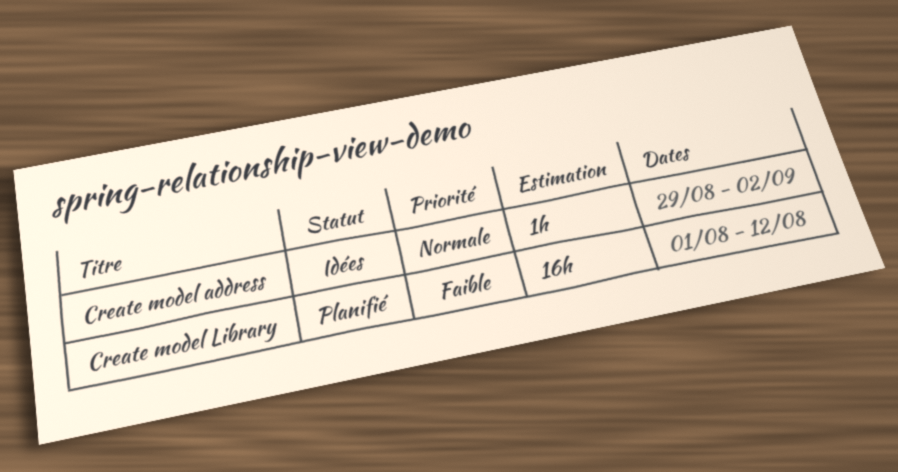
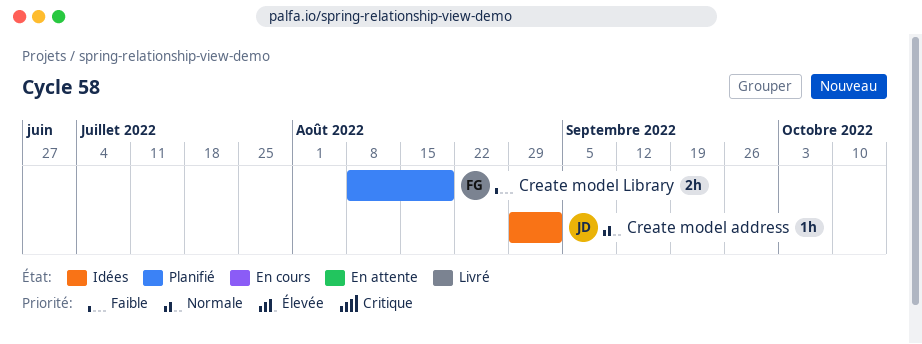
Create model Library, estimate: 16h -> 2h
Create model Library, start: Aug 1 -> Aug 8
Create model Library, due: Aug 12 -> Aug 19

